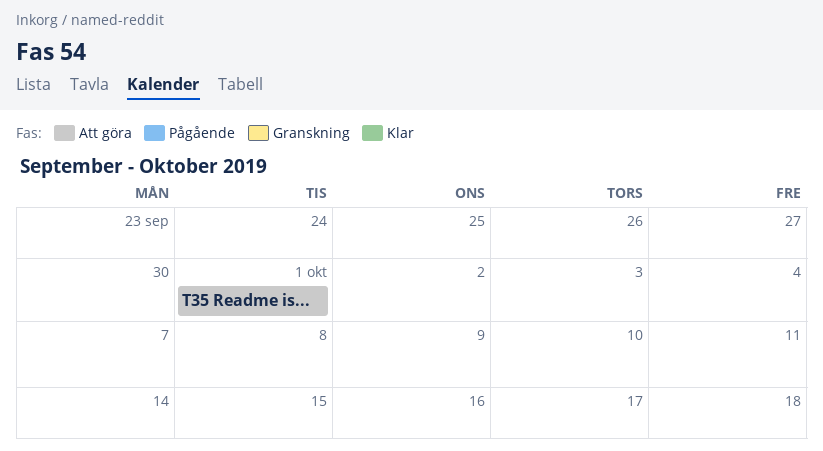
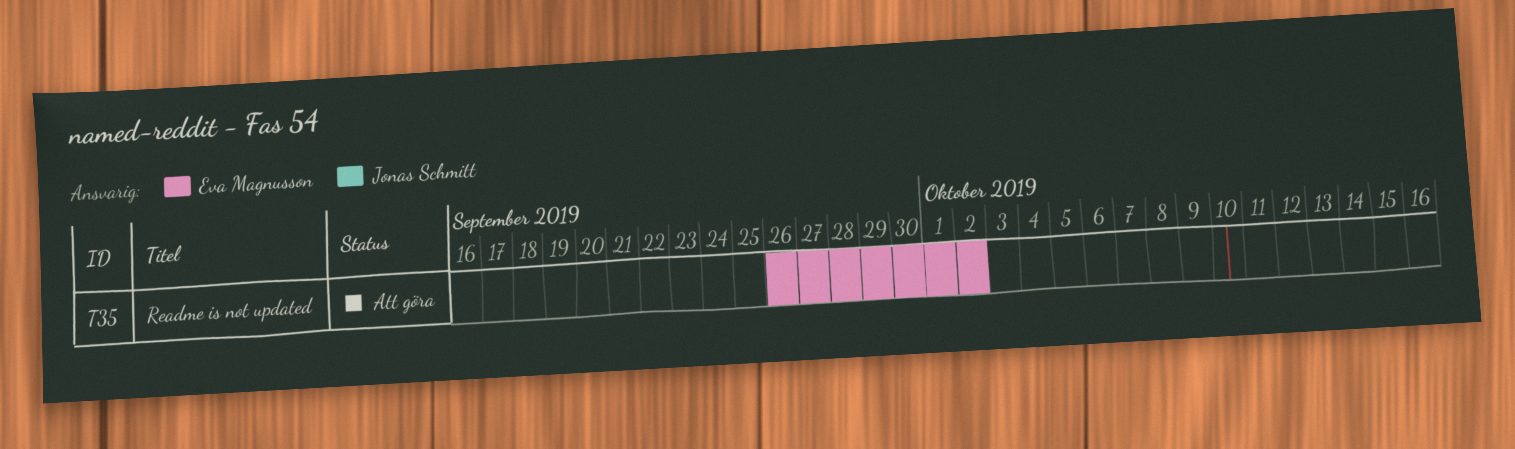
T35, due: Oct 1 -> Oct 2

